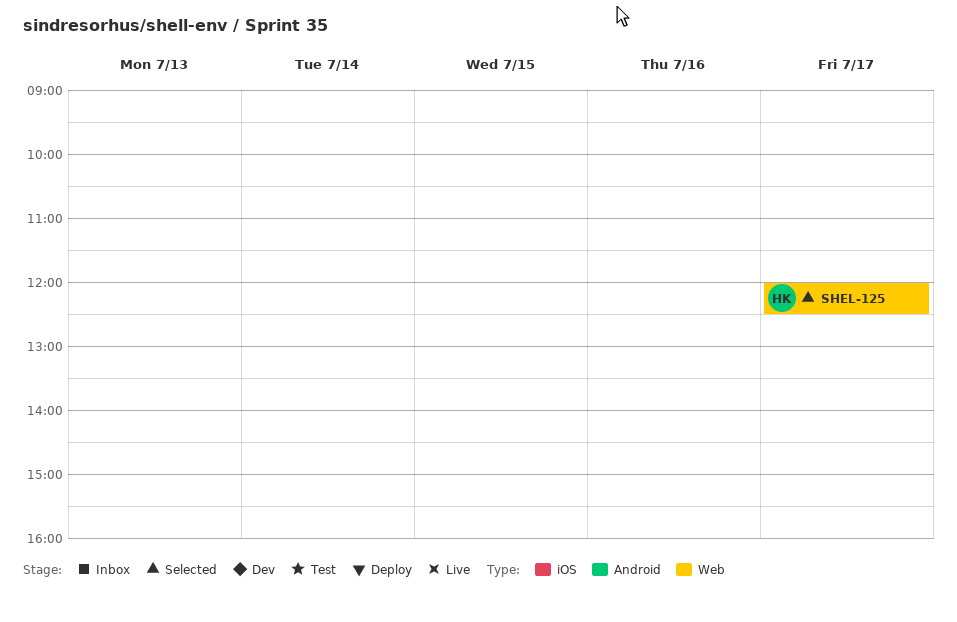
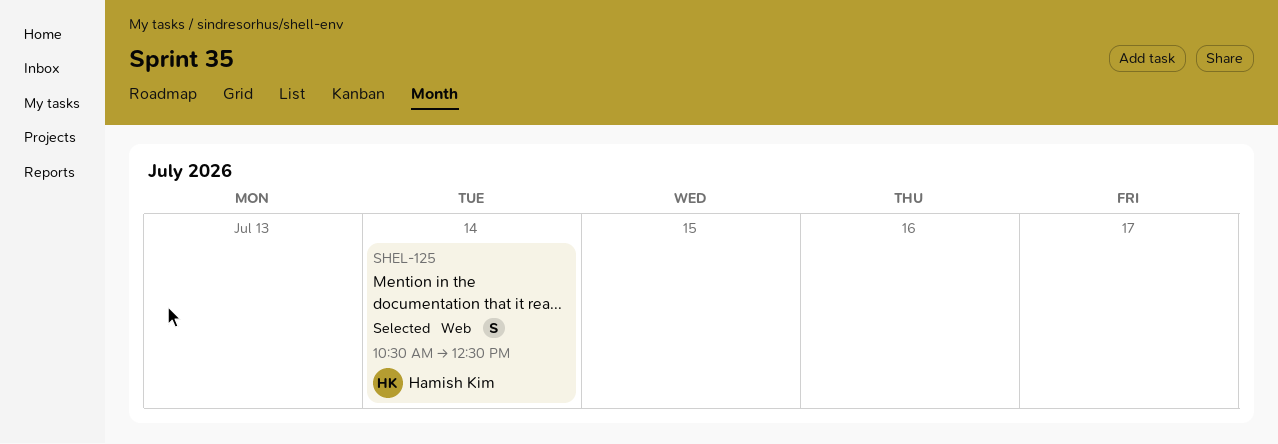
SHEL-125, day: Jul 17 -> Jul 14
SHEL-125, begins: 12:00 -> 10:30

